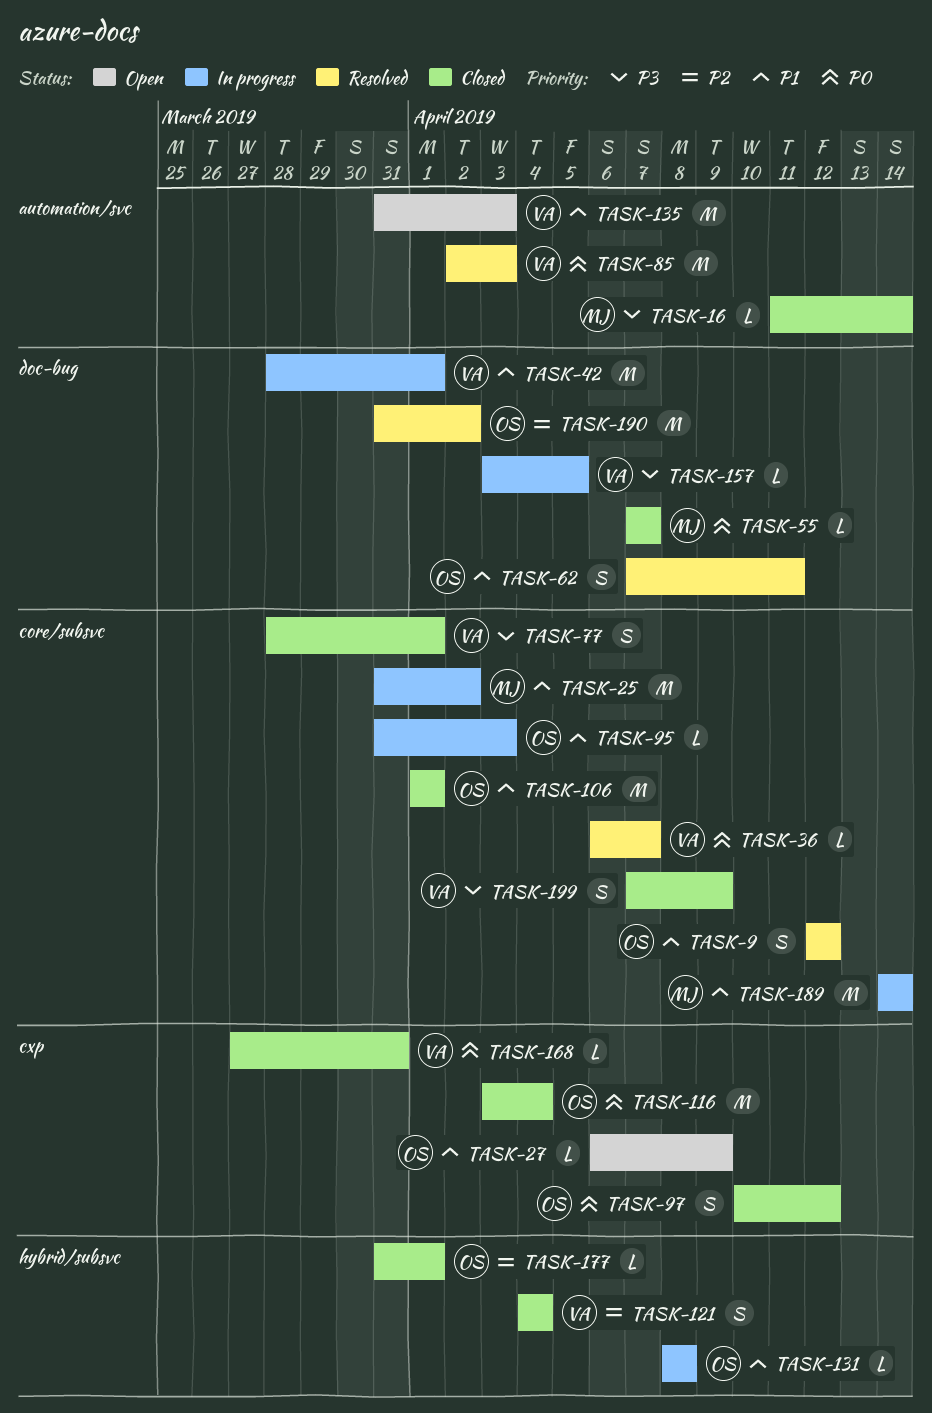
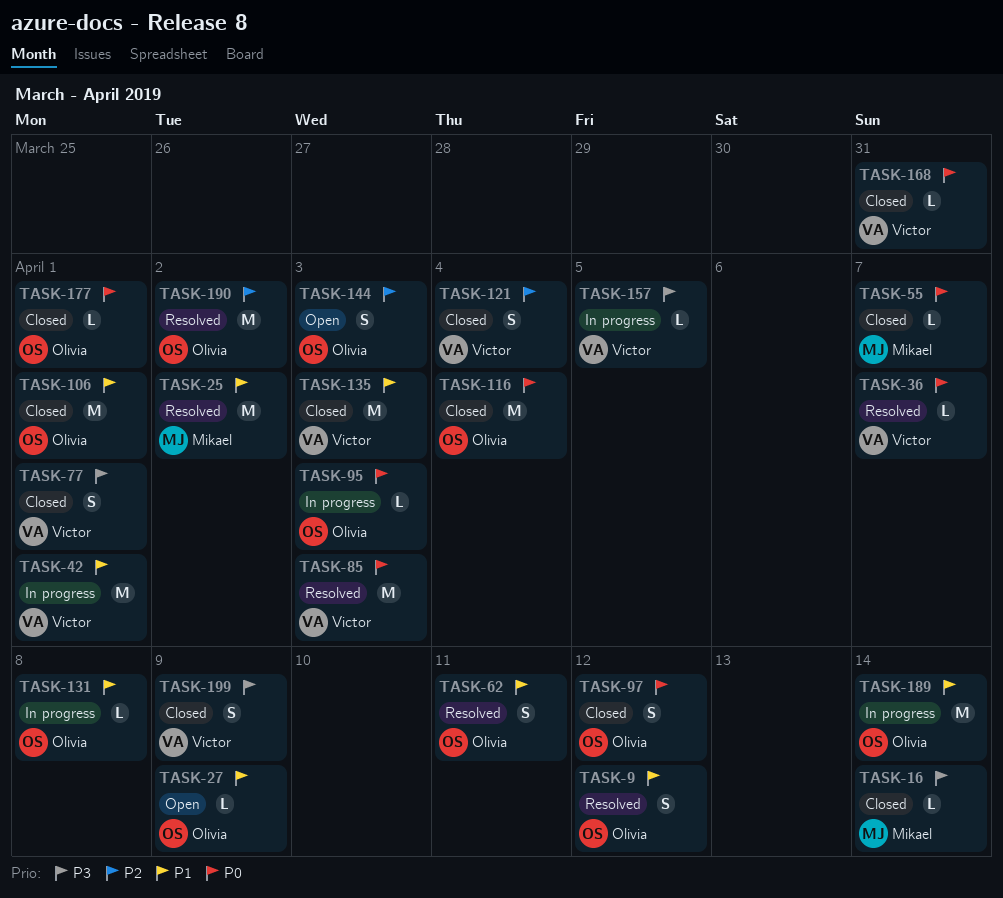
TASK-25, status: In progress -> Resolved
TASK-95, priority: P1 -> P0
TASK-135, status: Open -> Closed
TASK-144: none -> present
TASK-177, priority: P2 -> P0
TASK-189, owner: Mikael -> Olivia

